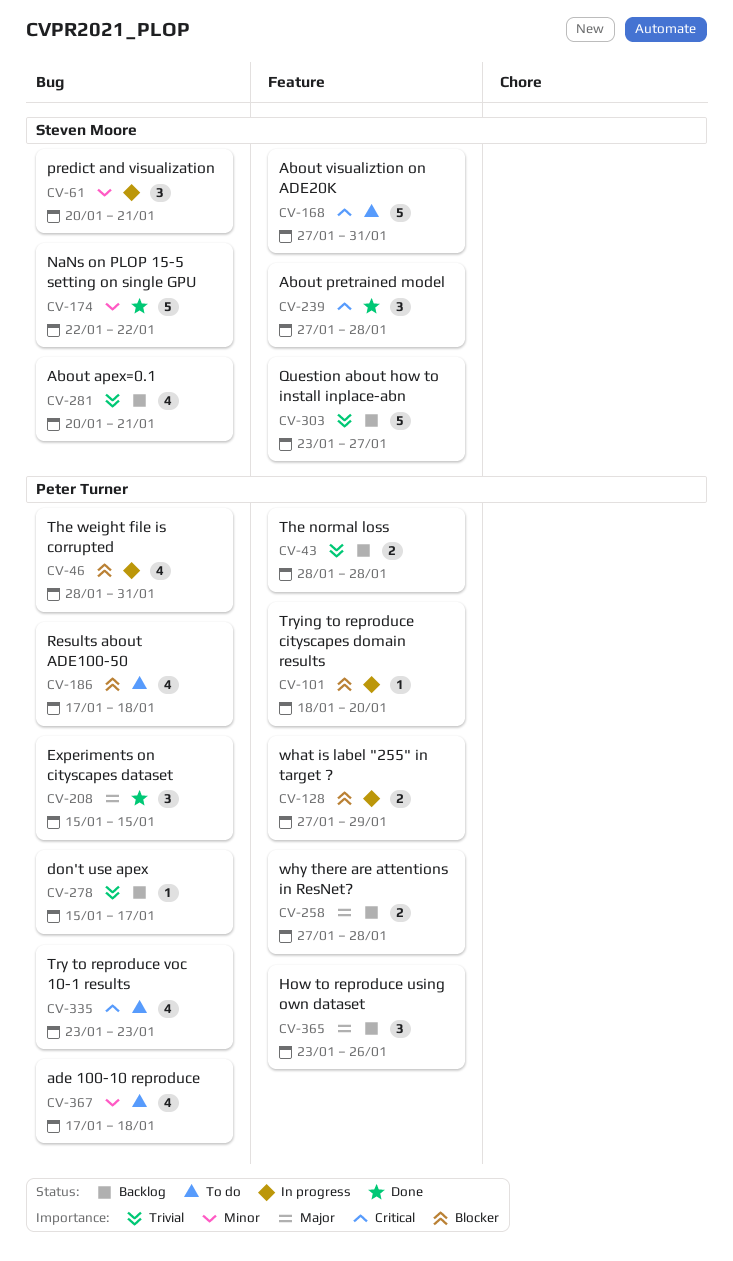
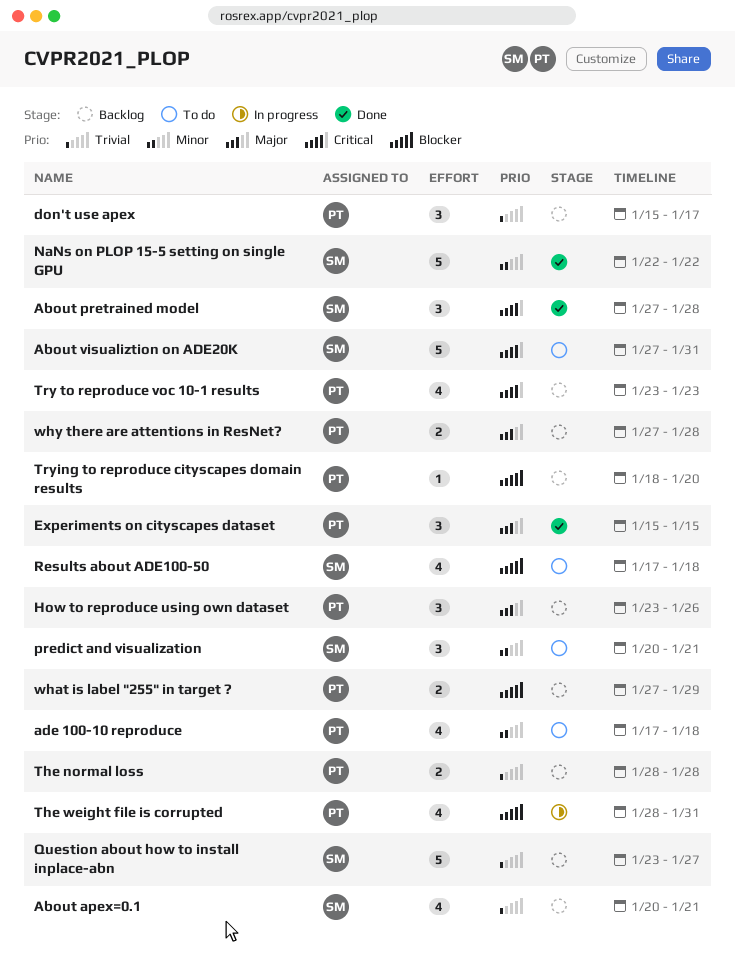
don't use apex, estimate: 1 -> 3
predict and visualization, status: In progress -> To do
Results about ADE100-50, owner: Peter Turner -> Steven Moore
Try to reproduce voc 10-1 results, status: To do -> Backlog
Trying to reproduce cityscapes domain results, status: In progress -> Backlog
what is label "255" in target ?, status: In progress -> Backlog

